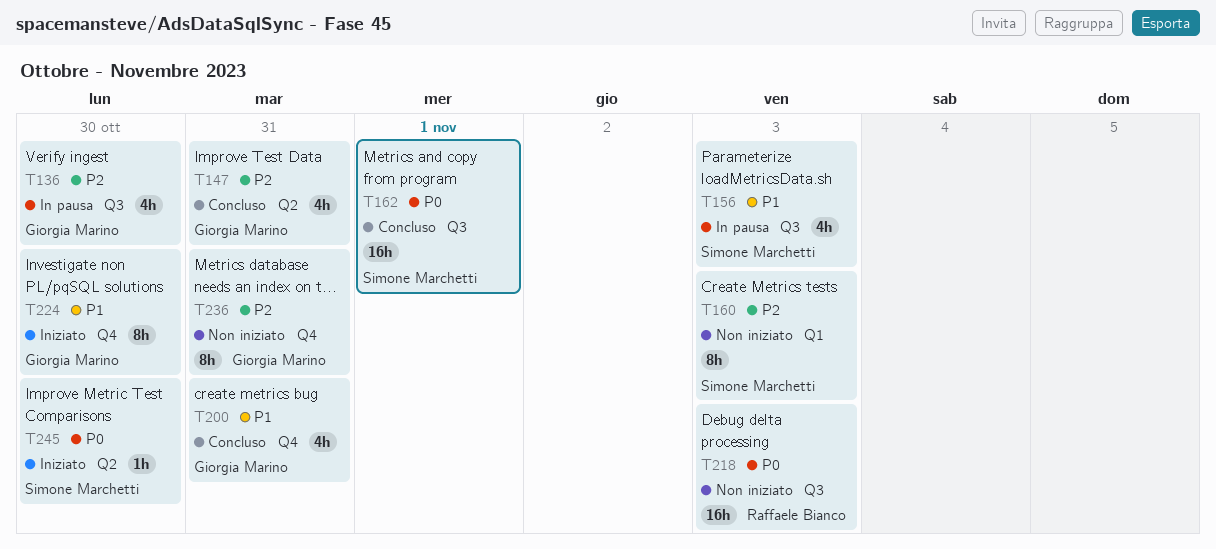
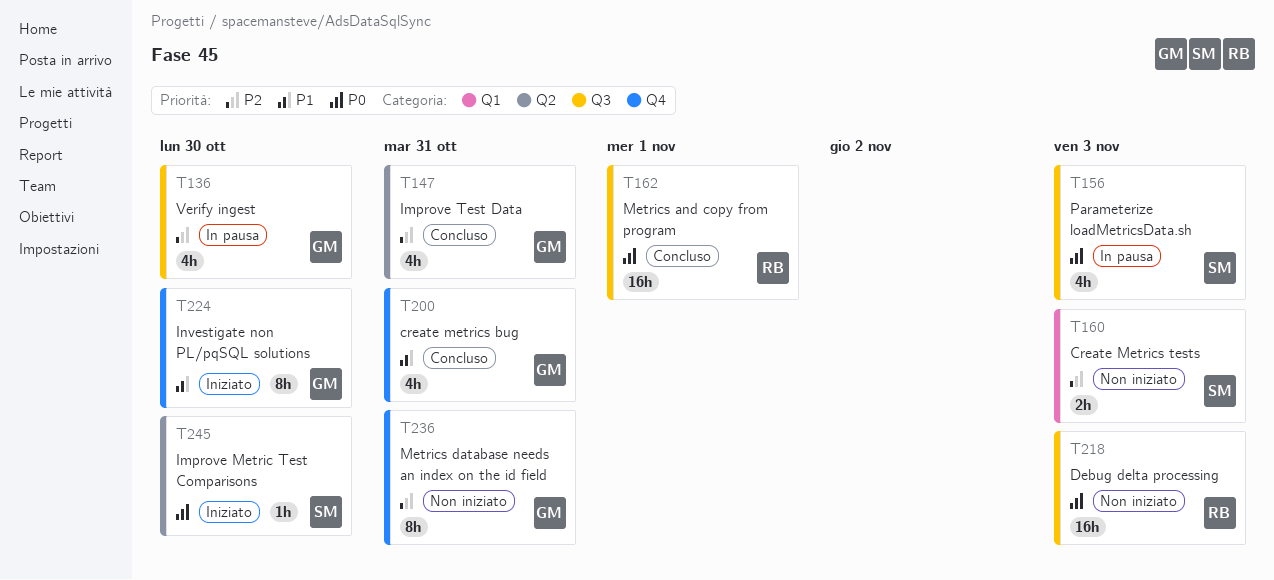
T156, priority: P1 -> P0
T160, estimate: 8h -> 2h
T162, owner: Simone Marchetti -> Raffaele Bianco

